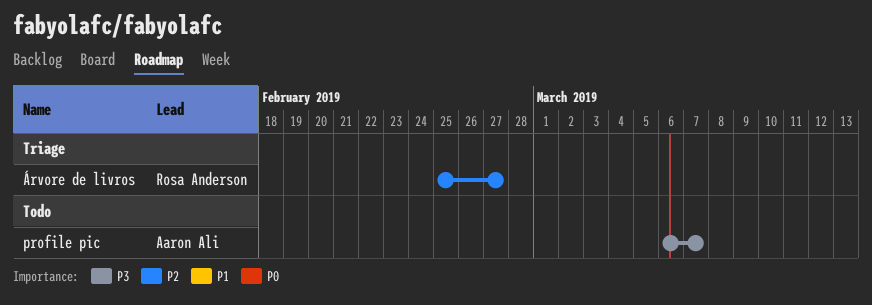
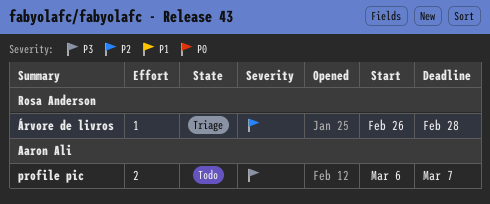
Árvore de livros, start: Feb 25 -> Feb 26
Árvore de livros, due: Feb 27 -> Feb 28

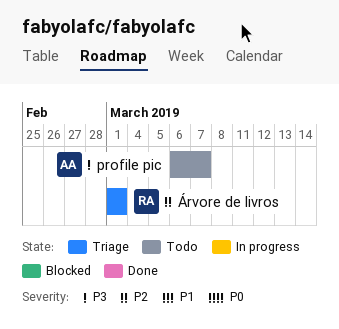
Árvore de livros, start: Feb 26 -> Mar 1
Árvore de livros, due: Feb 28 -> Mar 1

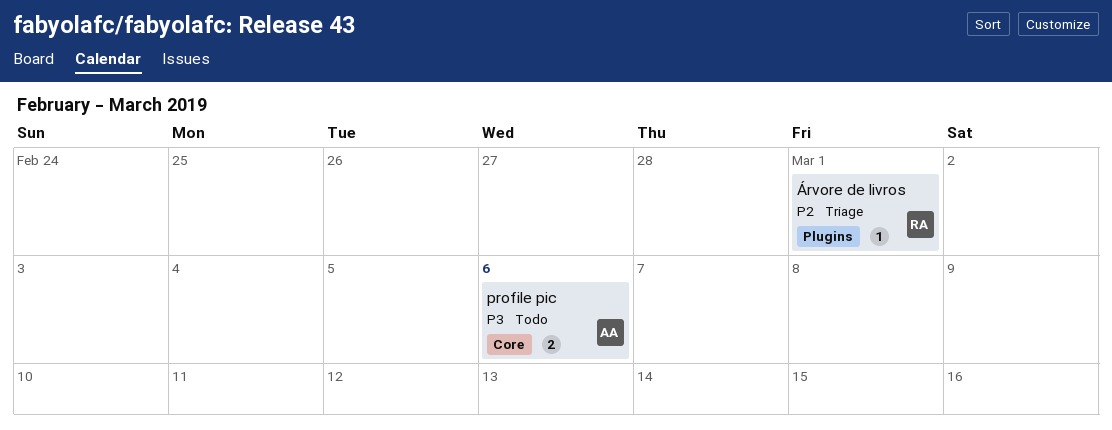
profile pic, due: Mar 7 -> Mar 6

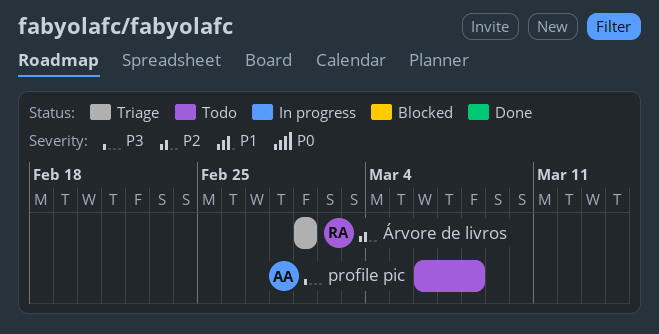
profile pic, due: Mar 6 -> Mar 8

